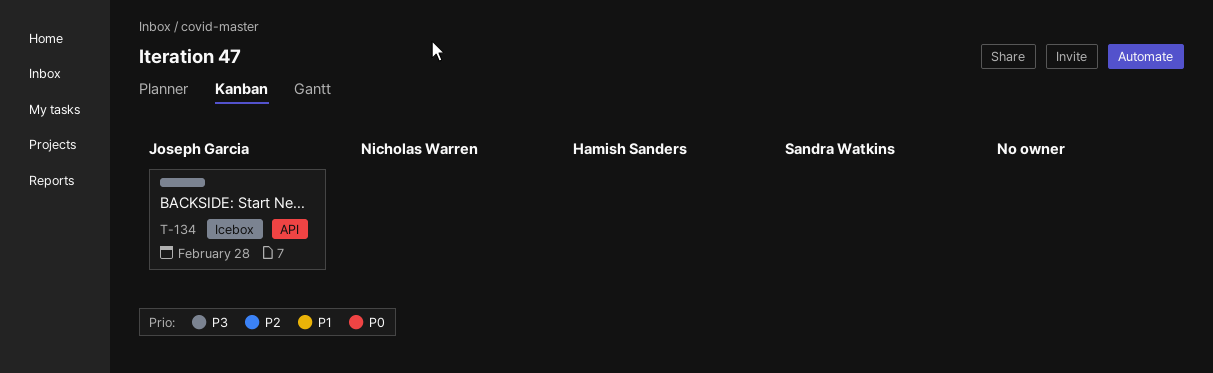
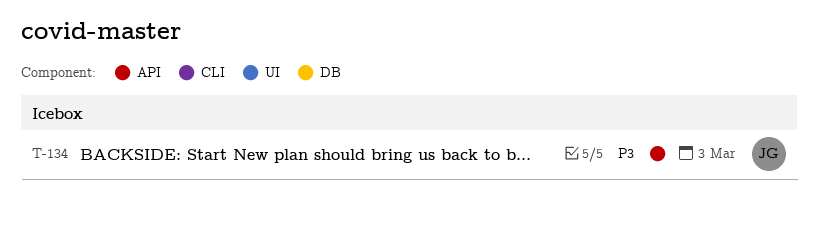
T-134, due: Feb 28 -> Mar 3

